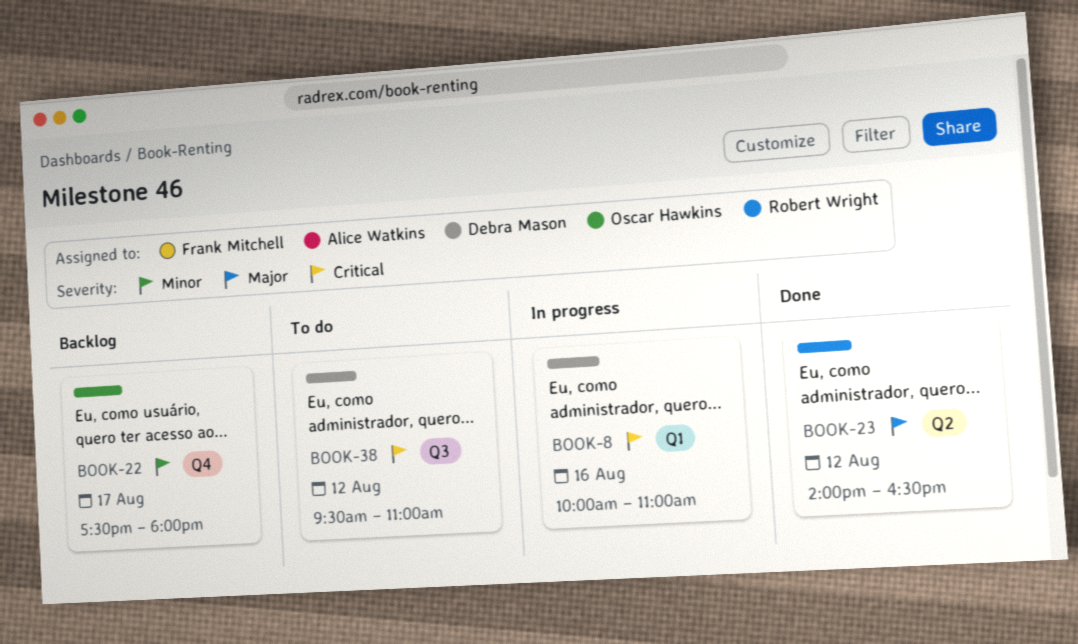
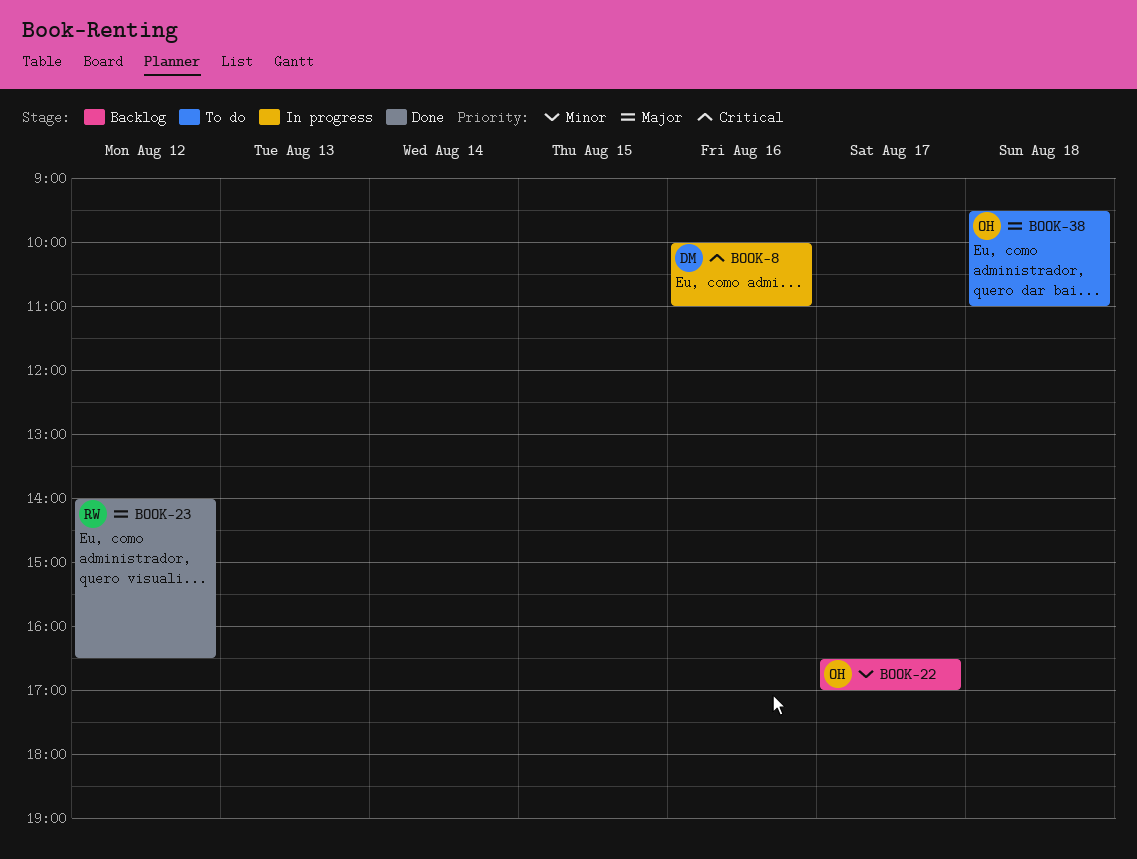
BOOK-22, begins: 17:30 -> 16:30
BOOK-22, ends: 18:00 -> 17:00
BOOK-38, owner: Debra Mason -> Oscar Hawkins
BOOK-38, priority: Critical -> Major
BOOK-38, day: Aug 12 -> Aug 18

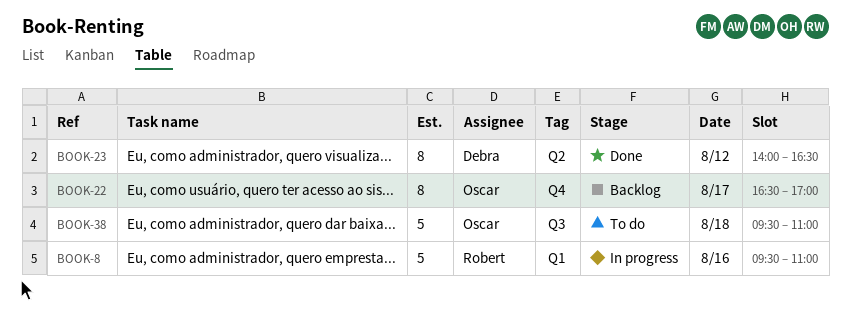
BOOK-8, owner: Debra -> Robert
BOOK-8, begins: 10:00 -> 09:30
BOOK-23, owner: Robert -> Debra

